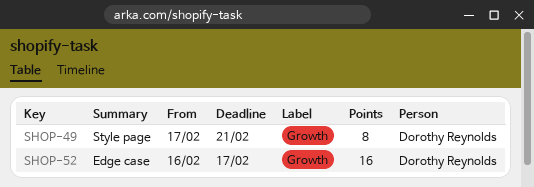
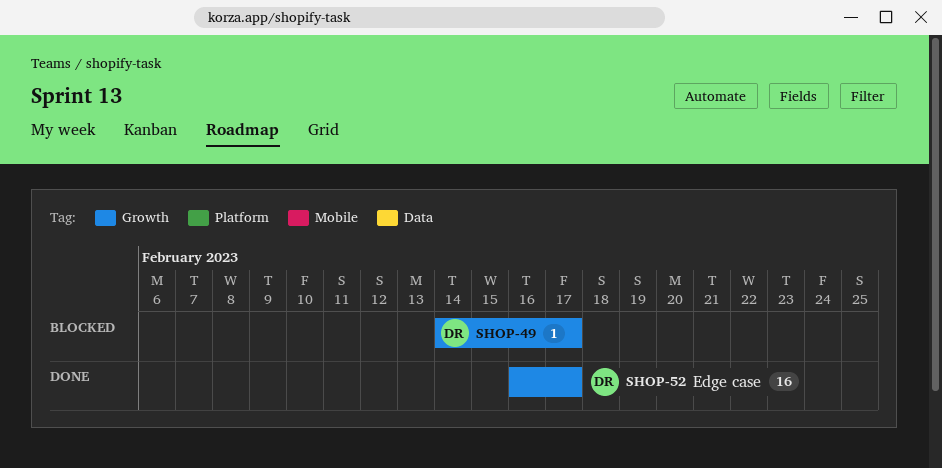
SHOP-49, estimate: 8 -> 1
SHOP-49, start: Feb 17 -> Feb 14
SHOP-49, due: Feb 21 -> Feb 17

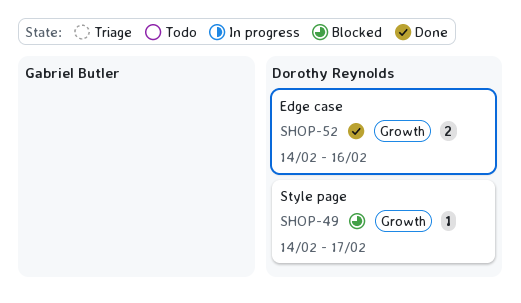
SHOP-52, estimate: 16 -> 2
SHOP-52, start: Feb 16 -> Feb 14
SHOP-52, due: Feb 17 -> Feb 16

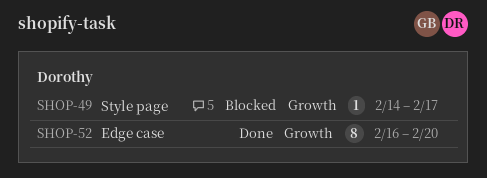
SHOP-52, estimate: 2 -> 8
SHOP-52, start: Feb 14 -> Feb 16
SHOP-52, due: Feb 16 -> Feb 20

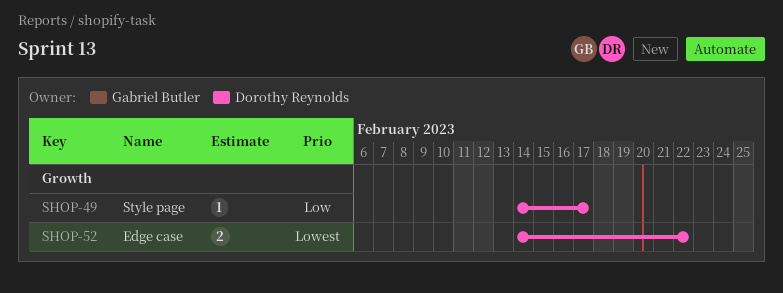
SHOP-52, estimate: 8 -> 2
SHOP-52, start: Feb 16 -> Feb 14
SHOP-52, due: Feb 20 -> Feb 22

